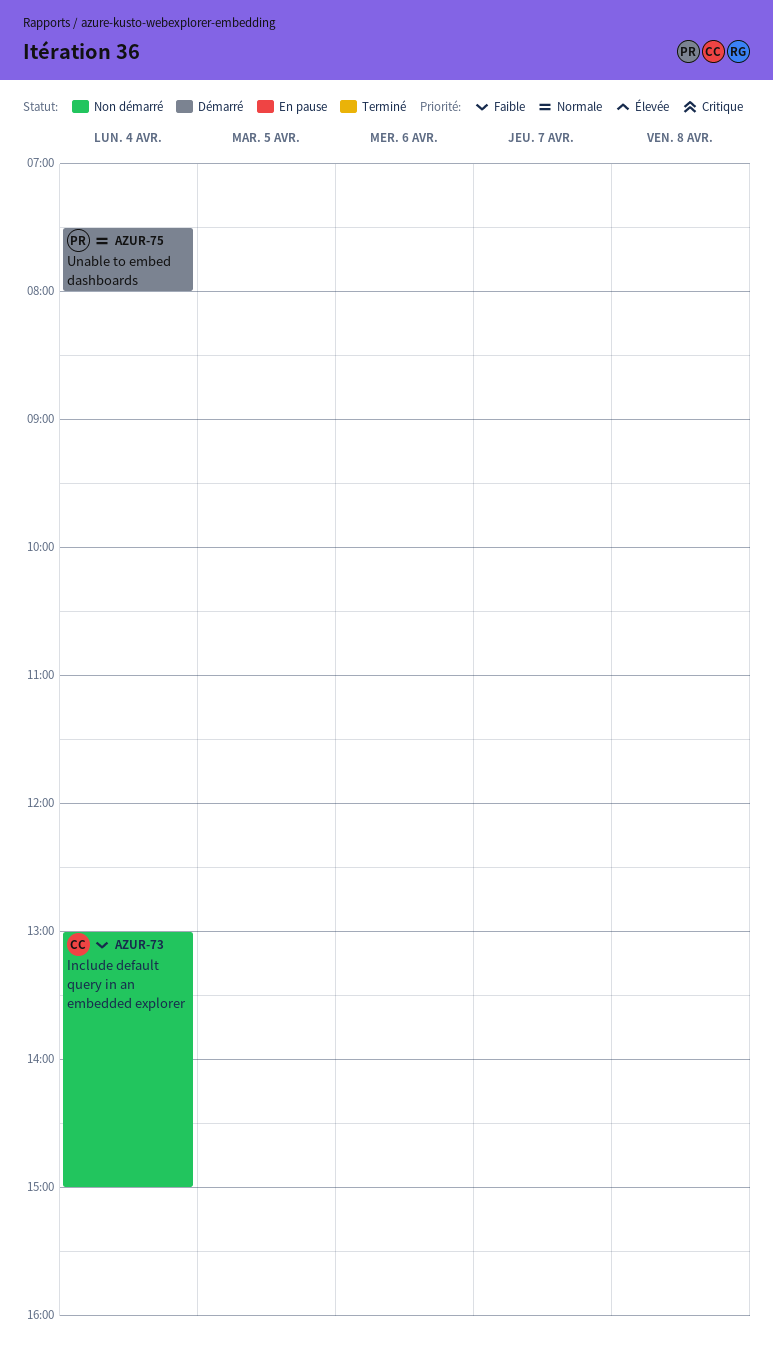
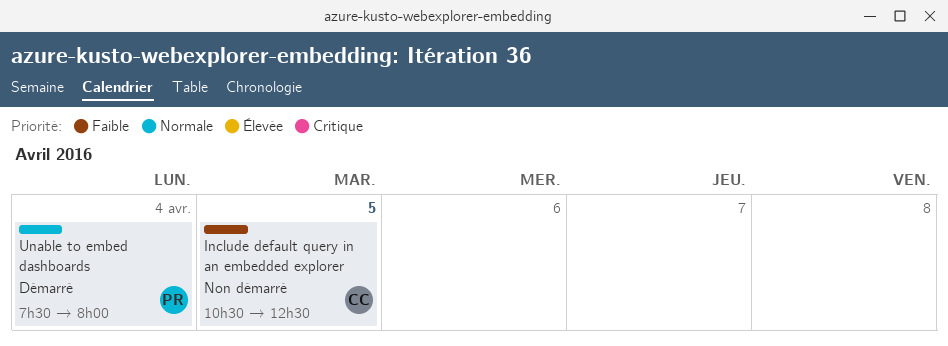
Include default query in an embedded explorer, day: Apr 4 -> Apr 5
Include default query in an embedded explorer, begins: 13:00 -> 10:30
Include default query in an embedded explorer, ends: 15:00 -> 12:30

